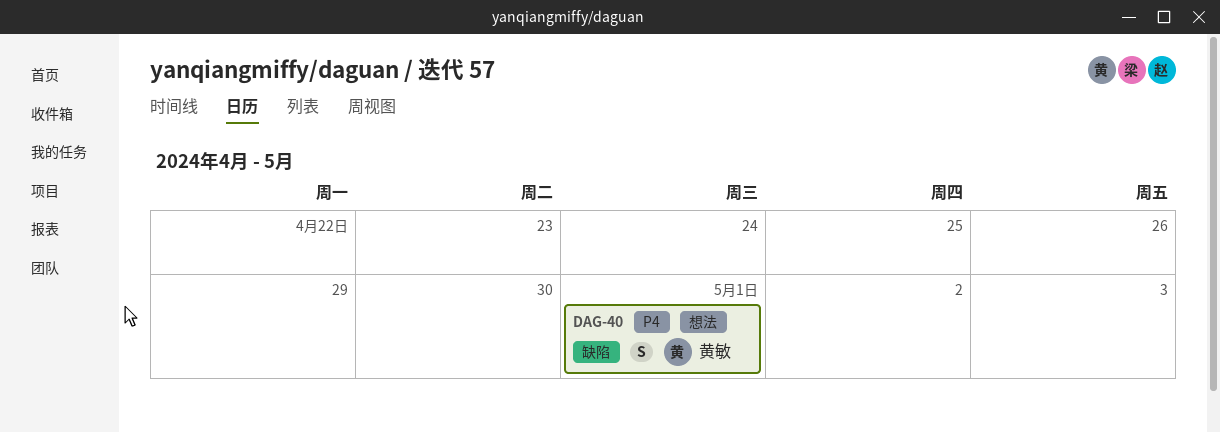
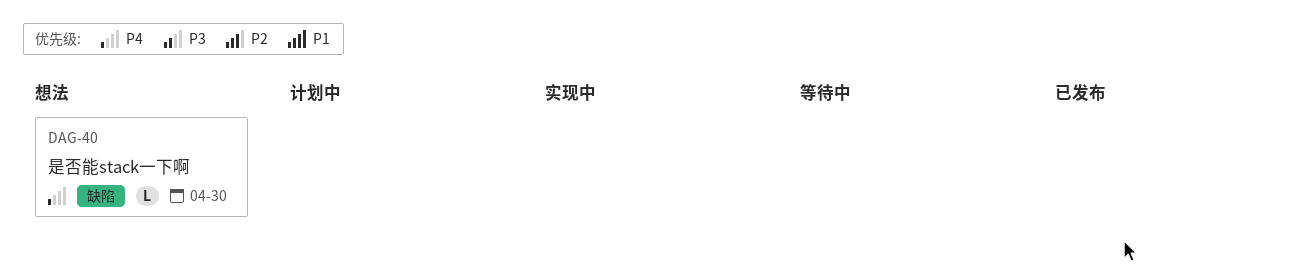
DAG-40, estimate: S -> L
DAG-40, due: May 1 -> Apr 30

